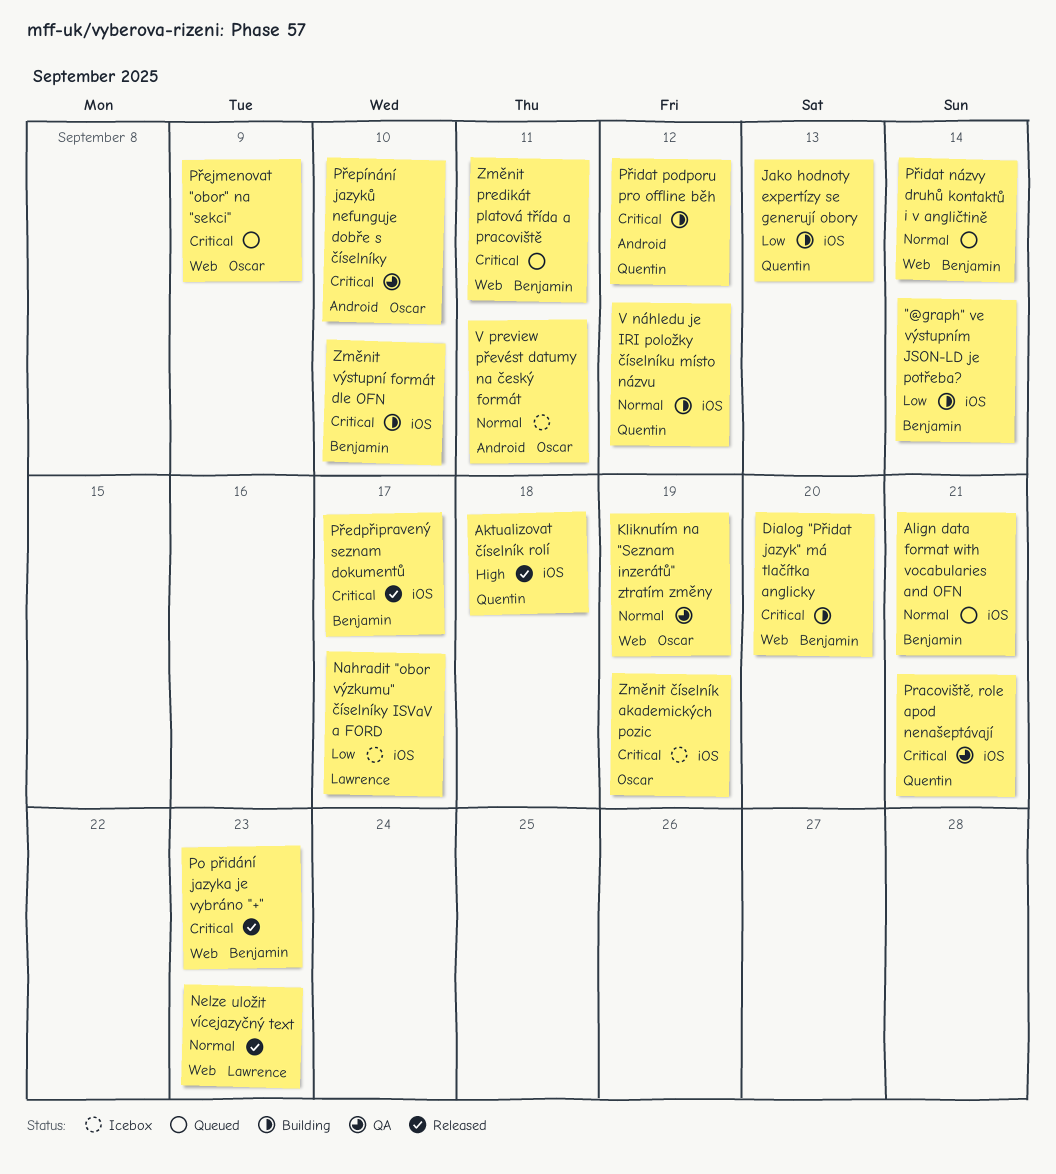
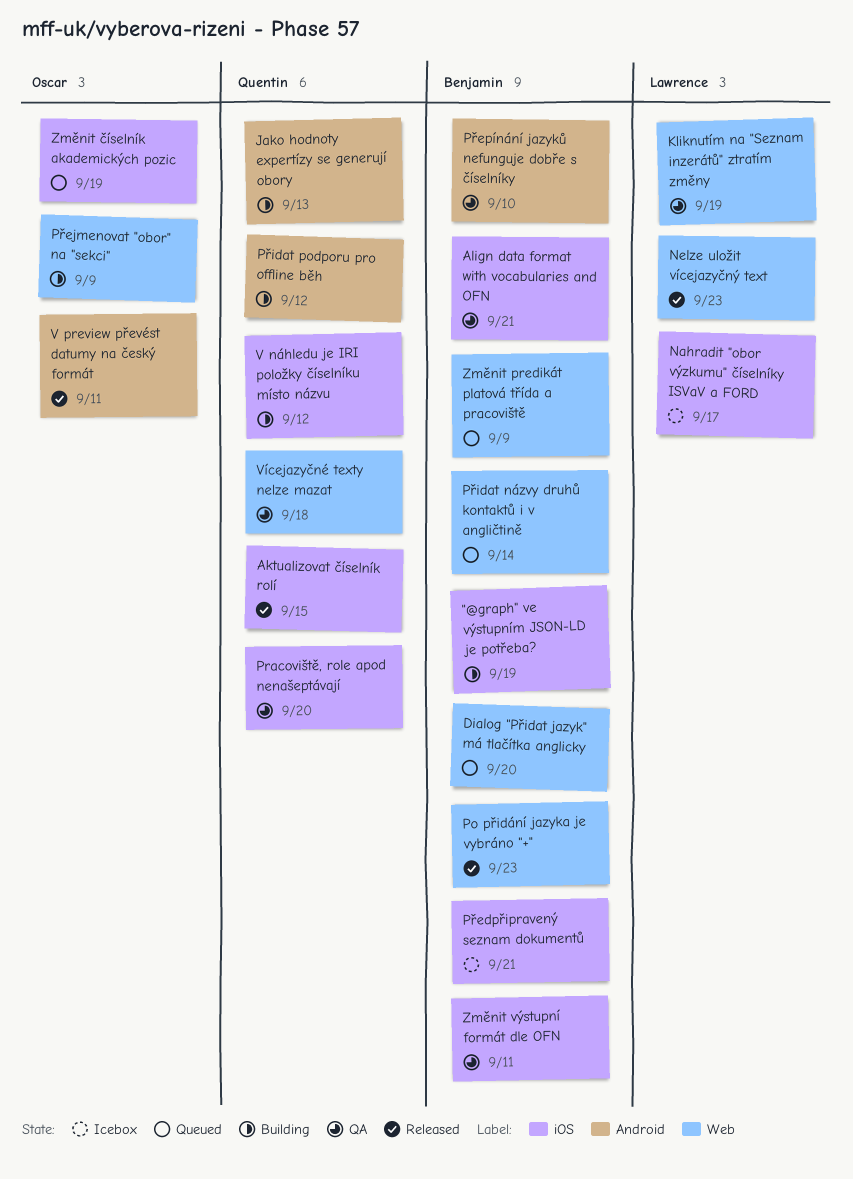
"@graph" ve výstupním JSON-LD je potřeba?, due: Sep 14 -> Sep 19
Aktualizovat číselník rolí, due: Sep 18 -> Sep 15
Align data format with vocabularies and OFN, status: Queued -> QA
Dialog "Přidat jazyk" má tlačítka anglicky, status: Building -> Queued
Jako hodnoty expertízy se generují obory, label: iOS -> Android
Kliknutím na "Seznam inzerátů" ztratím změny, owner: Oscar -> Lawrence
Pracoviště, role apod nenašeptávají, due: Sep 21 -> Sep 20
Předpřipravený seznam dokumentů, status: Released -> Icebox
Předpřipravený seznam dokumentů, due: Sep 17 -> Sep 21
Přejmenovat "obor" na "sekci", status: Queued -> Building
Přepínání jazyků nefunguje dobře s číselníky, owner: Oscar -> Benjamin
V preview převést datumy na český formát, status: Icebox -> Released
Vícejazyčné texty nelze mazat: none -> present
Změnit predikát platová třída a pracoviště, due: Sep 11 -> Sep 9
Změnit výstupní formát dle OFN, status: Building -> QA
Změnit výstupní formát dle OFN, due: Sep 10 -> Sep 11
Změnit číselník akademických pozic, status: Icebox -> Queued

